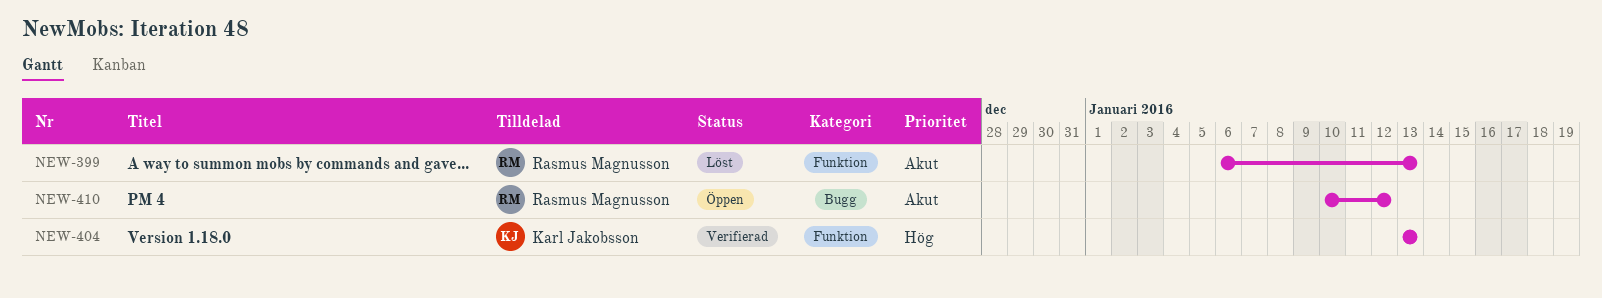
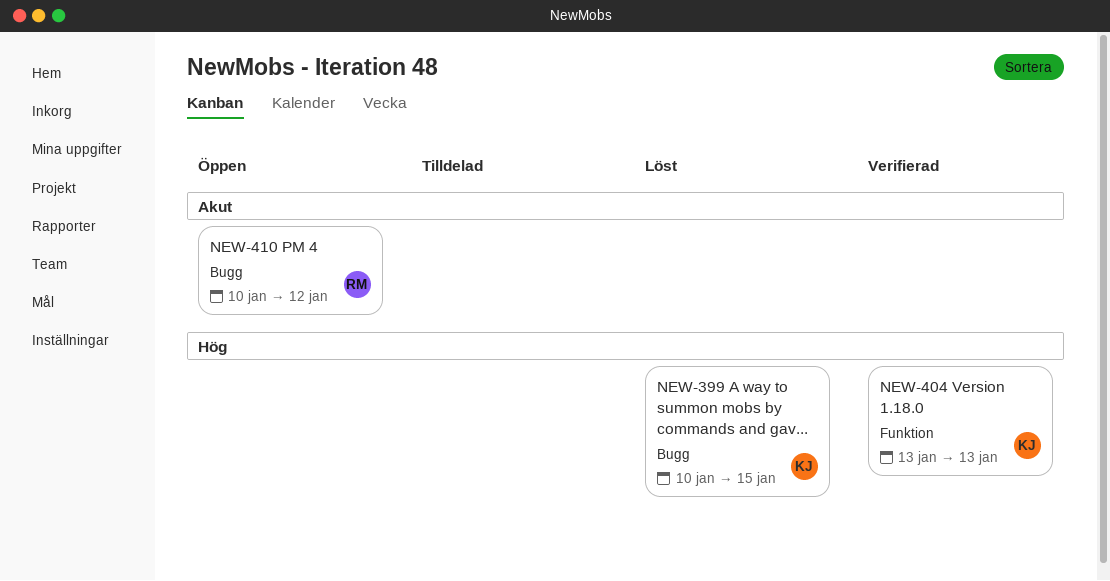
NEW-399, owner: Rasmus Magnusson -> Karl Jakobsson
NEW-399, priority: Akut -> Hög
NEW-399, label: Funktion -> Bugg
NEW-399, start: Jan 6 -> Jan 10
NEW-399, due: Jan 13 -> Jan 15

